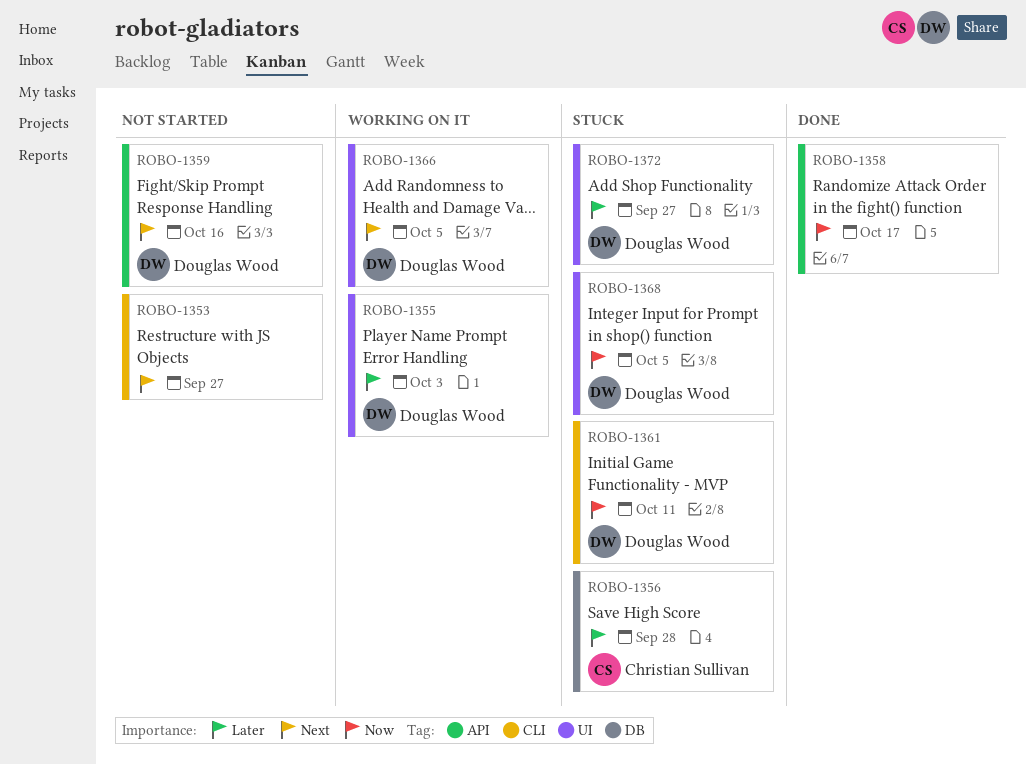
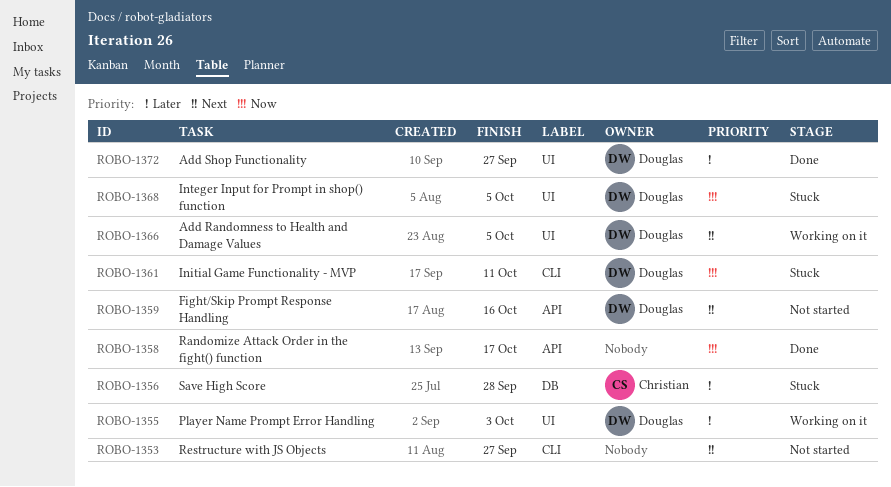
ROBO-1372, status: Stuck -> Done

